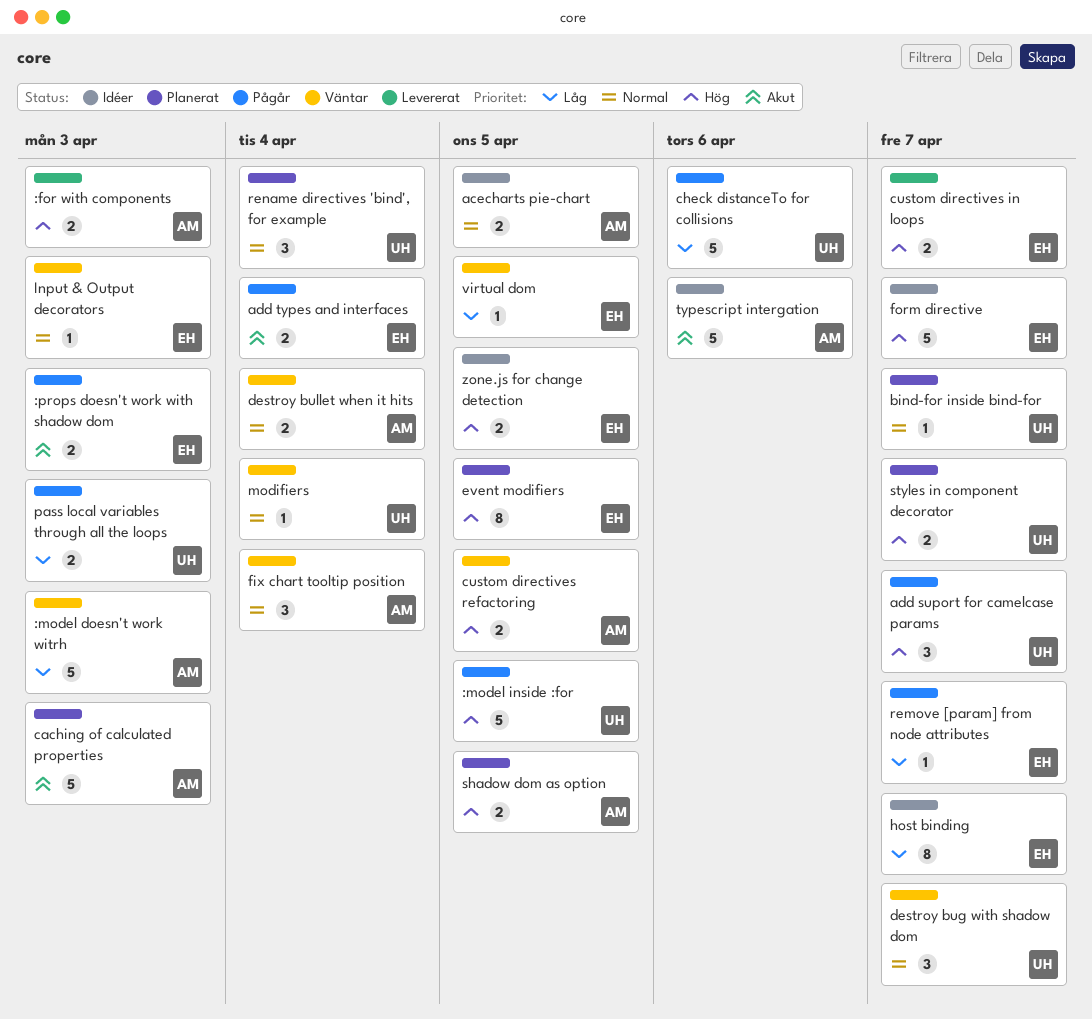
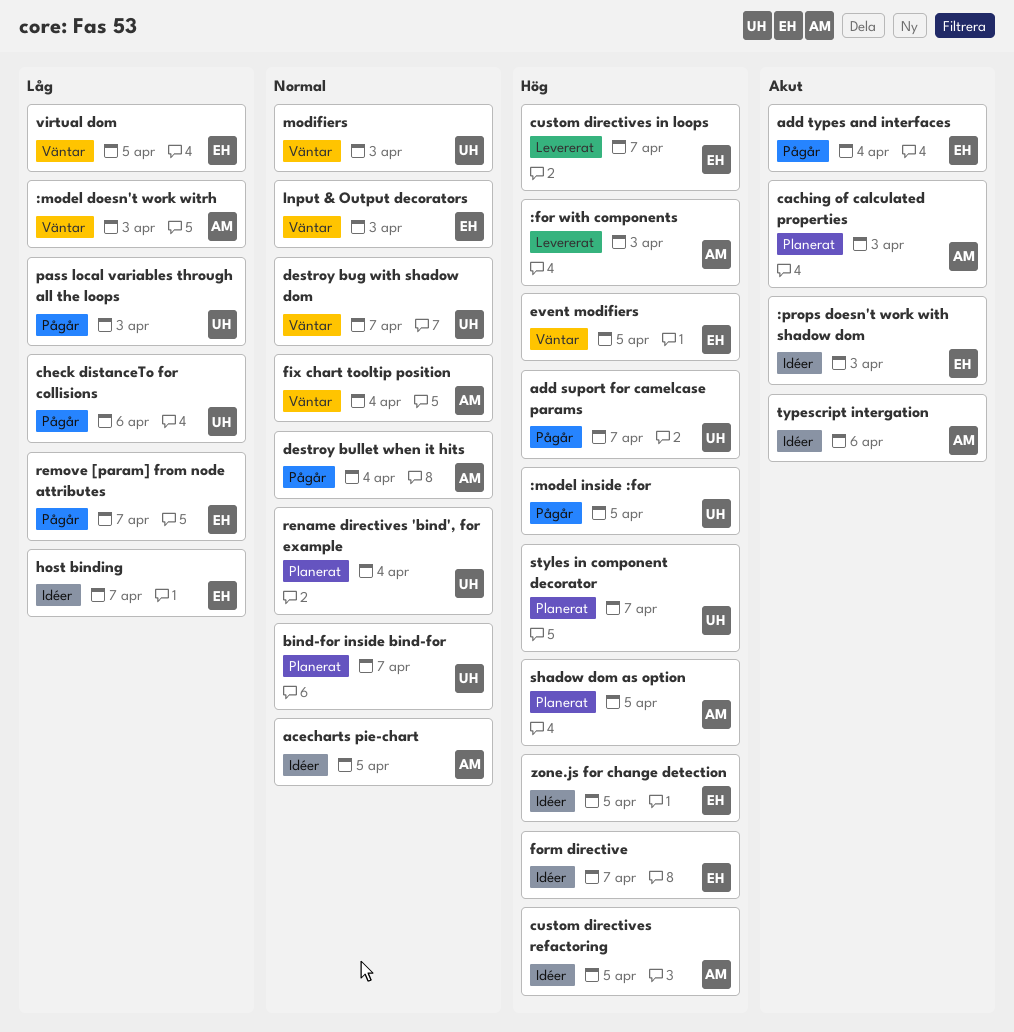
:props doesn't work with shadow dom, status: Pågår -> Idéer
custom directives refactoring, status: Väntar -> Idéer
destroy bullet when it hits, status: Väntar -> Pågår
event modifiers, status: Planerat -> Väntar
modifiers, due: Apr 4 -> Apr 3

